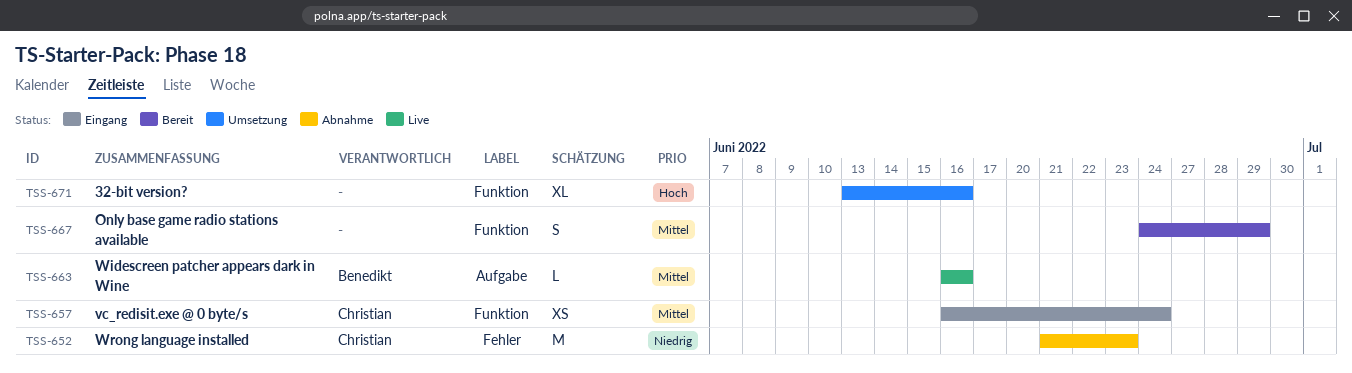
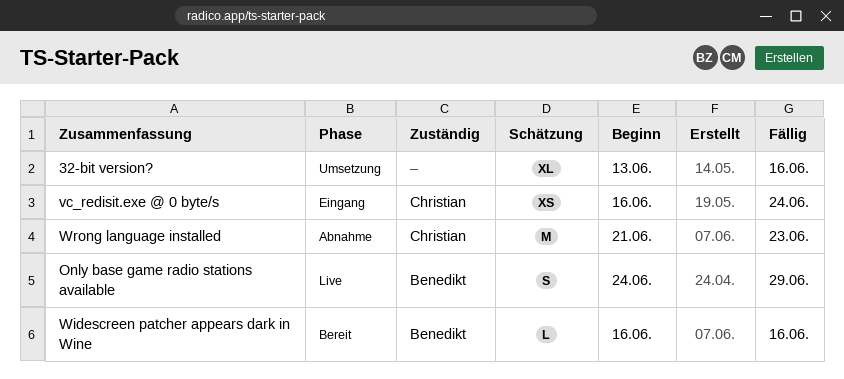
Only base game radio stations available, status: Bereit -> Live
Only base game radio stations available, owner: none -> Benedikt
Widescreen patcher appears dark in Wine, status: Live -> Bereit

